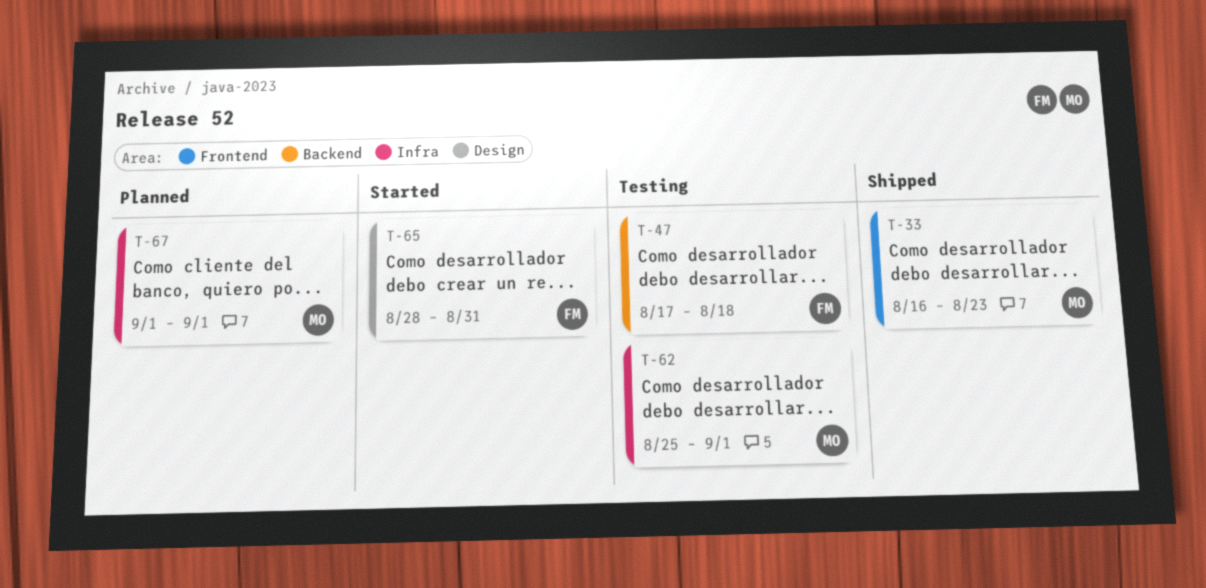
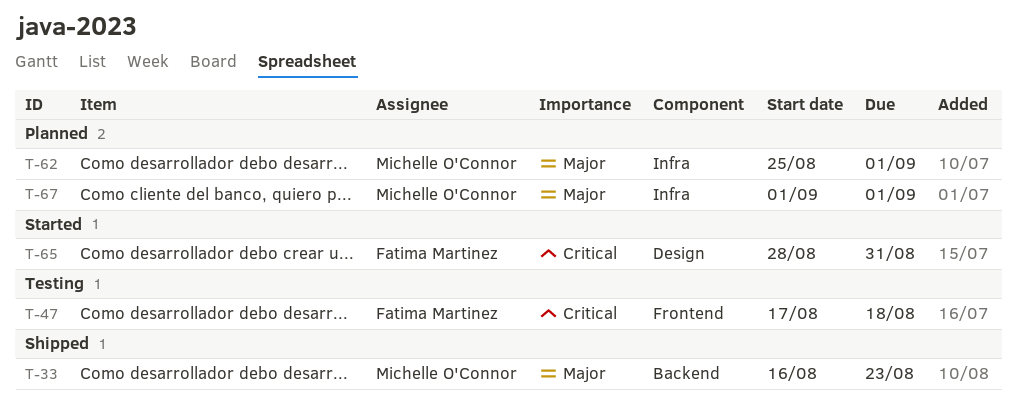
T-33, label: Frontend -> Backend
T-47, label: Backend -> Frontend
T-62, status: Testing -> Planned

